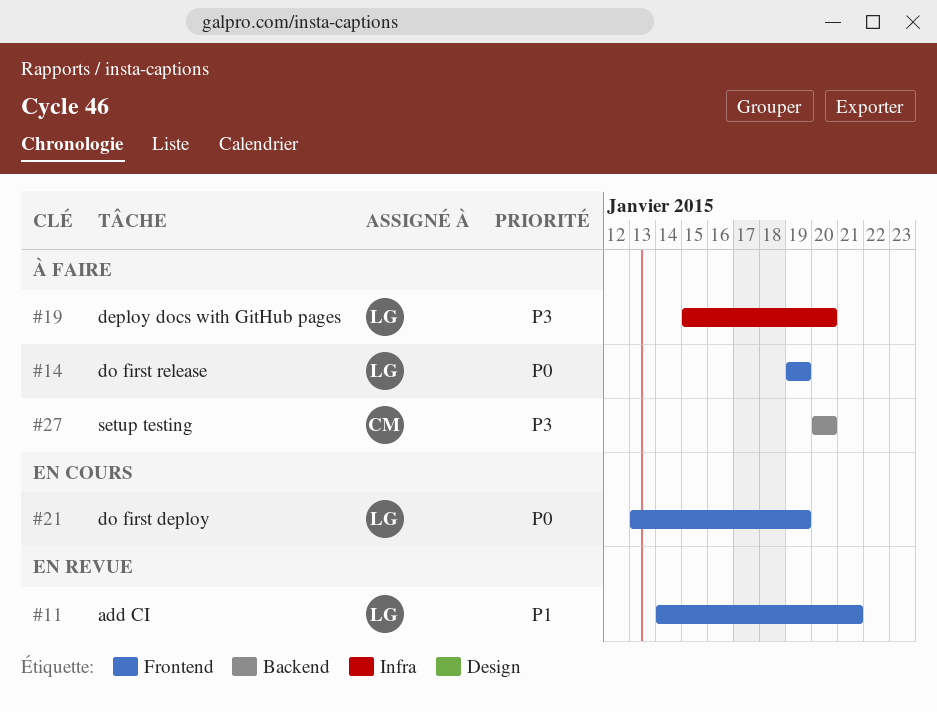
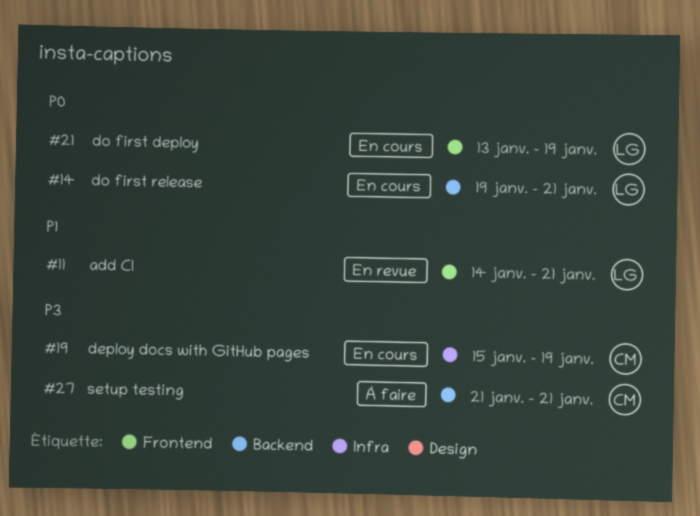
#14, status: À faire -> En cours
#14, label: Frontend -> Backend
#14, due: Jan 19 -> Jan 21
#19, status: À faire -> En cours
#19, owner: LG -> CM
#19, due: Jan 20 -> Jan 19
#27, start: Jan 20 -> Jan 21
#27, due: Jan 20 -> Jan 21

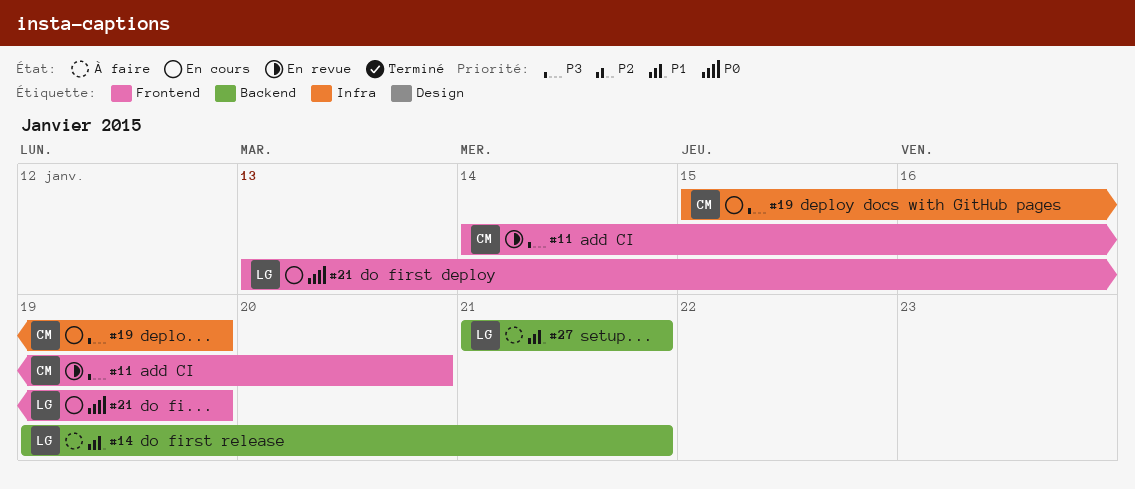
#11, owner: LG -> CM
#11, priority: P1 -> P3
#11, due: Jan 21 -> Jan 20
#14, status: En cours -> À faire
#14, priority: P0 -> P1
#27, owner: CM -> LG
#27, priority: P3 -> P1

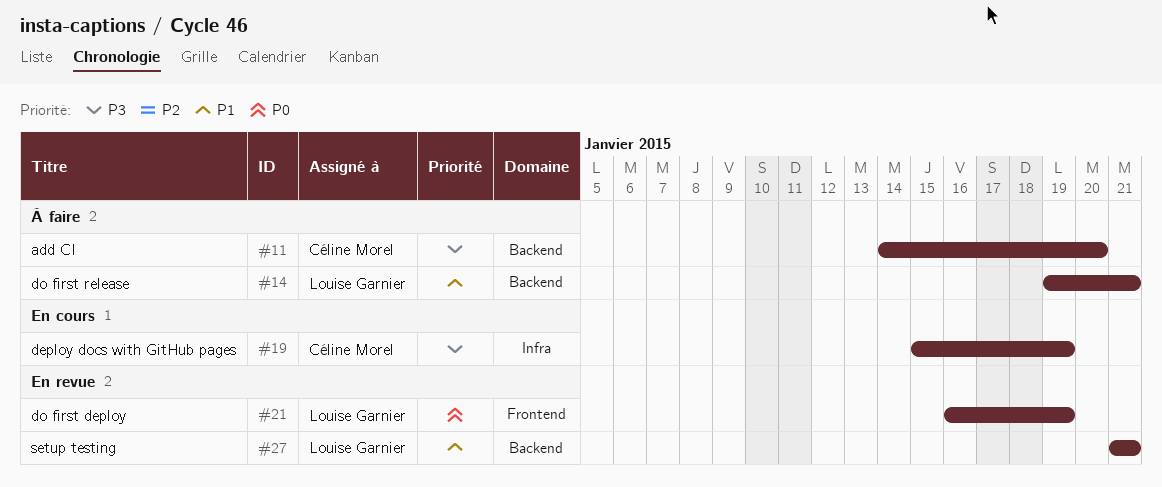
#11, status: En revue -> À faire
#11, label: Frontend -> Backend
#21, status: En cours -> En revue
#21, start: Jan 13 -> Jan 16
#27, status: À faire -> En revue

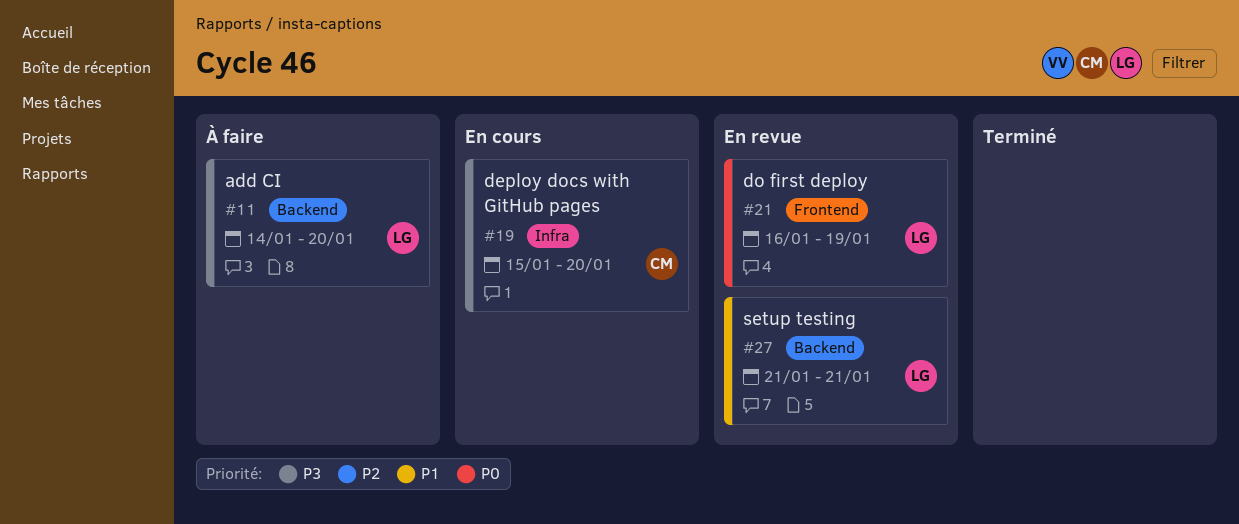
#11, owner: Céline Morel -> Louise Garnier
#14: present -> none
#19, due: Jan 19 -> Jan 20

